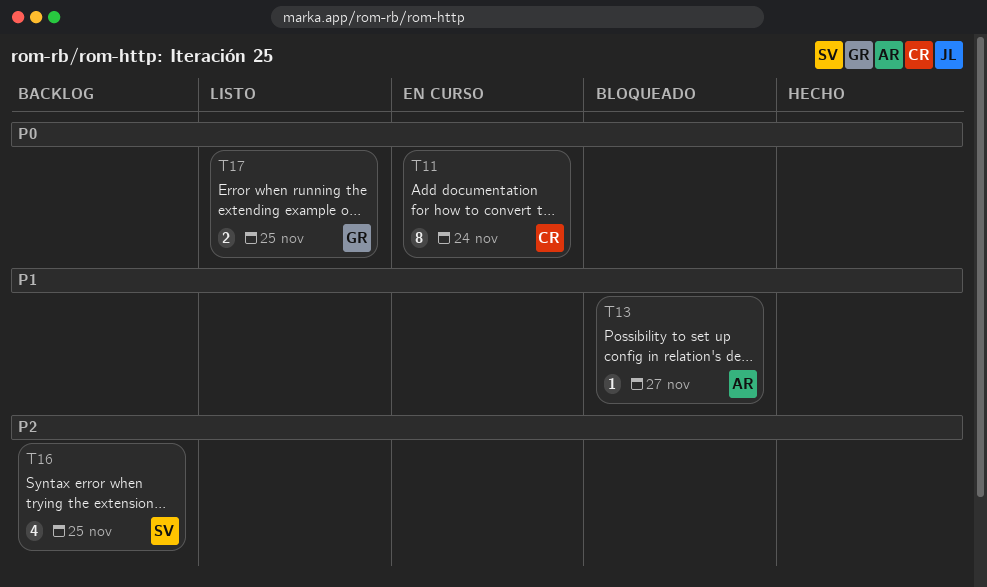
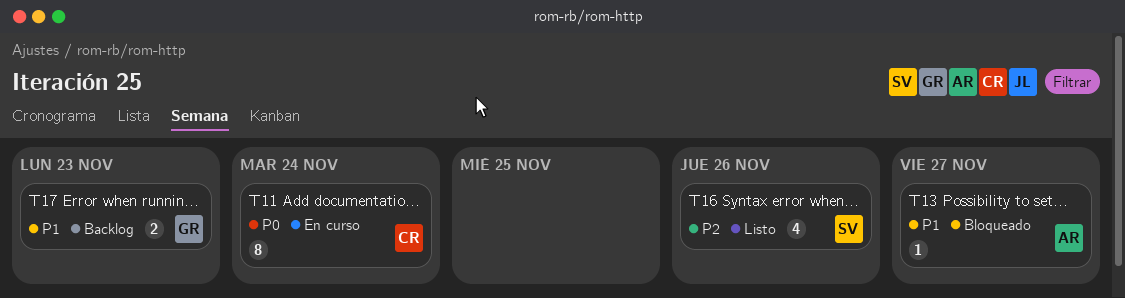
T16, status: Backlog -> Listo
T16, due: Nov 25 -> Nov 26
T17, status: Listo -> Backlog
T17, priority: P0 -> P1
T17, due: Nov 25 -> Nov 23

